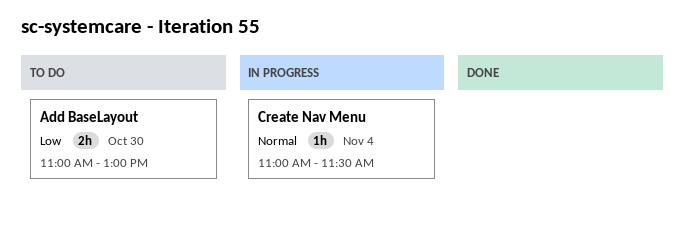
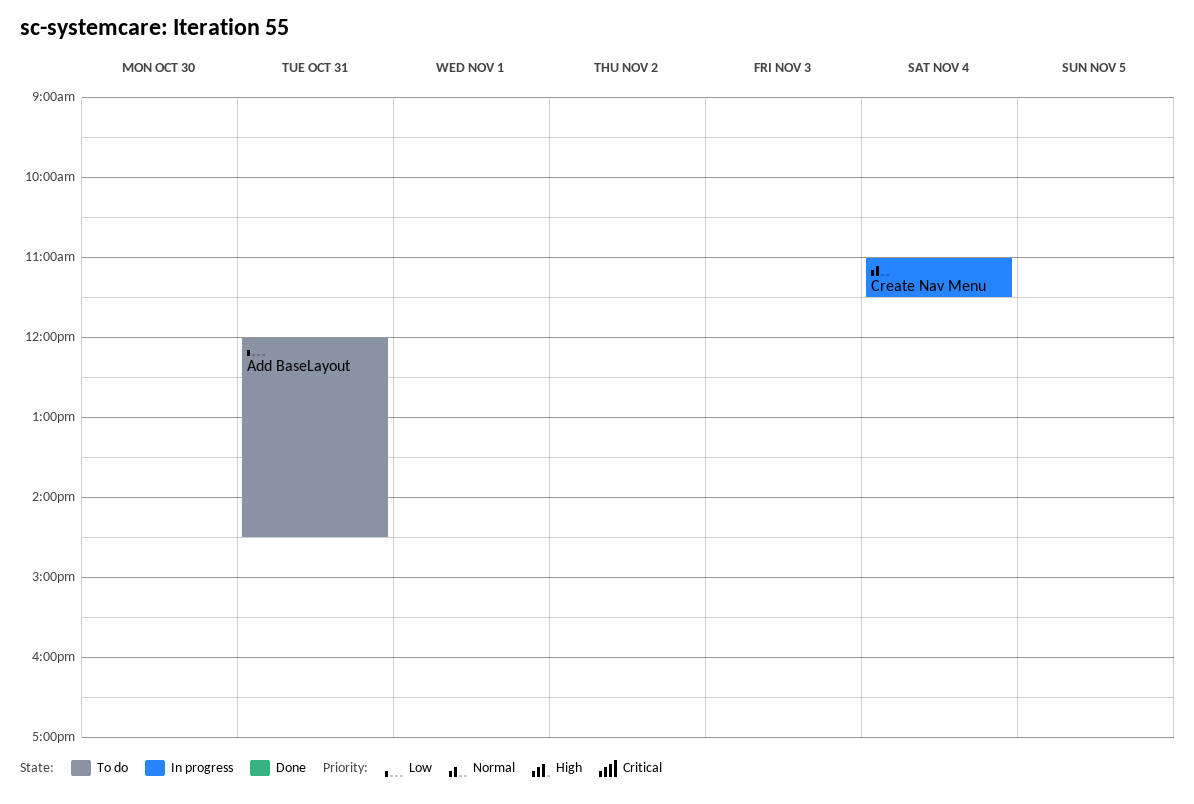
Add BaseLayout, day: Oct 30 -> Oct 31
Add BaseLayout, begins: 11:00 -> 12:00
Add BaseLayout, ends: 13:00 -> 14:30

